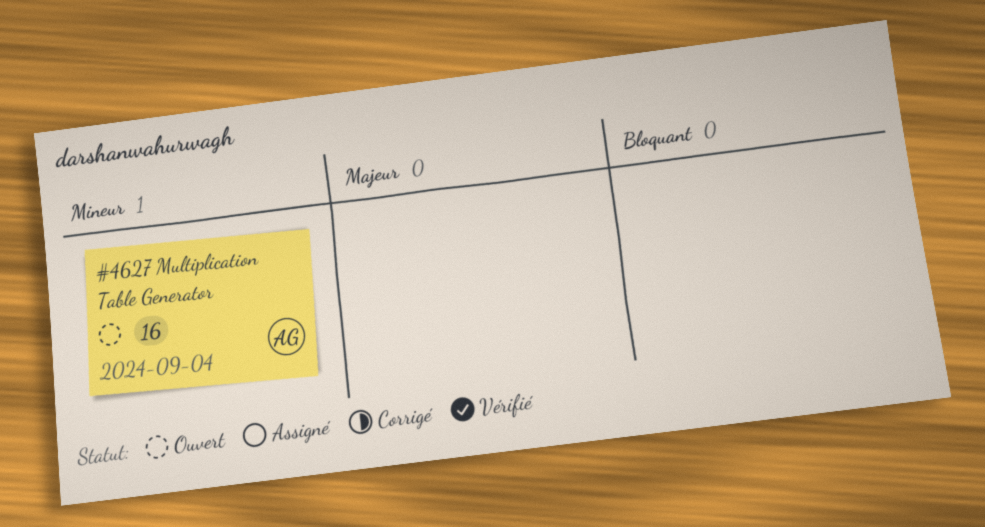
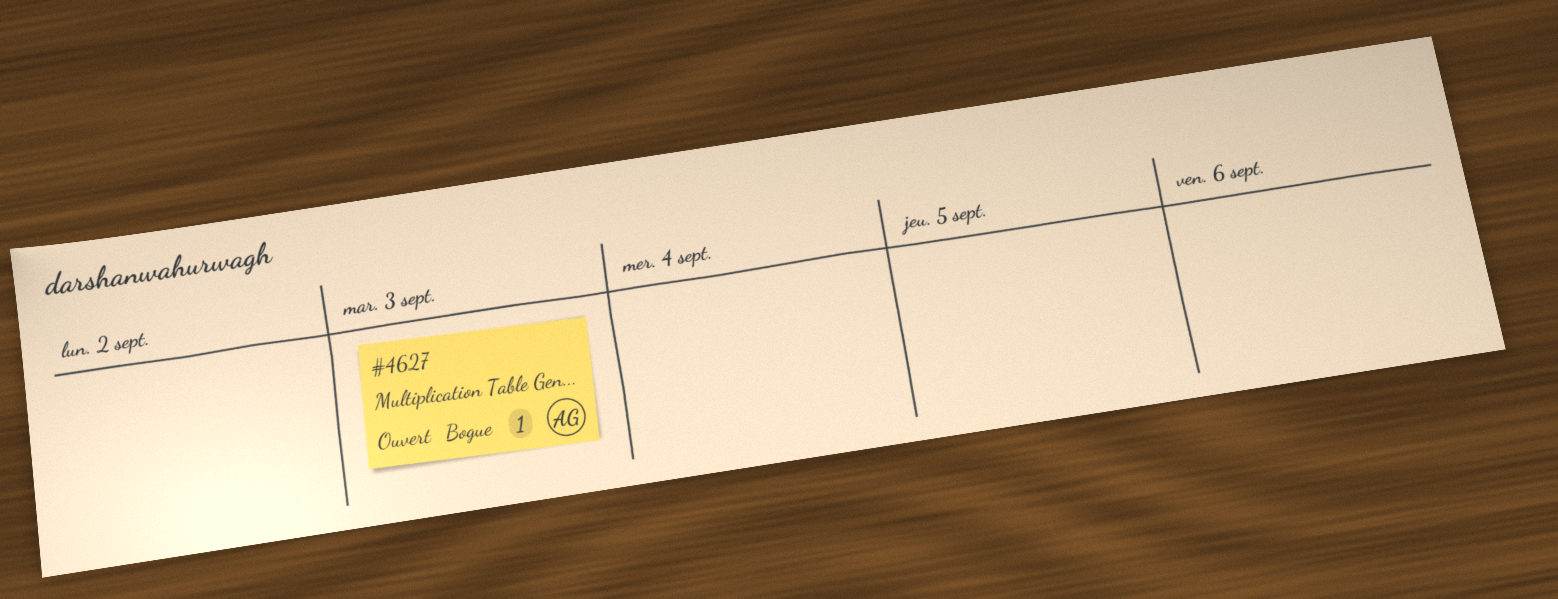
#4627, estimate: 16 -> 1
#4627, due: Sep 4 -> Sep 3

